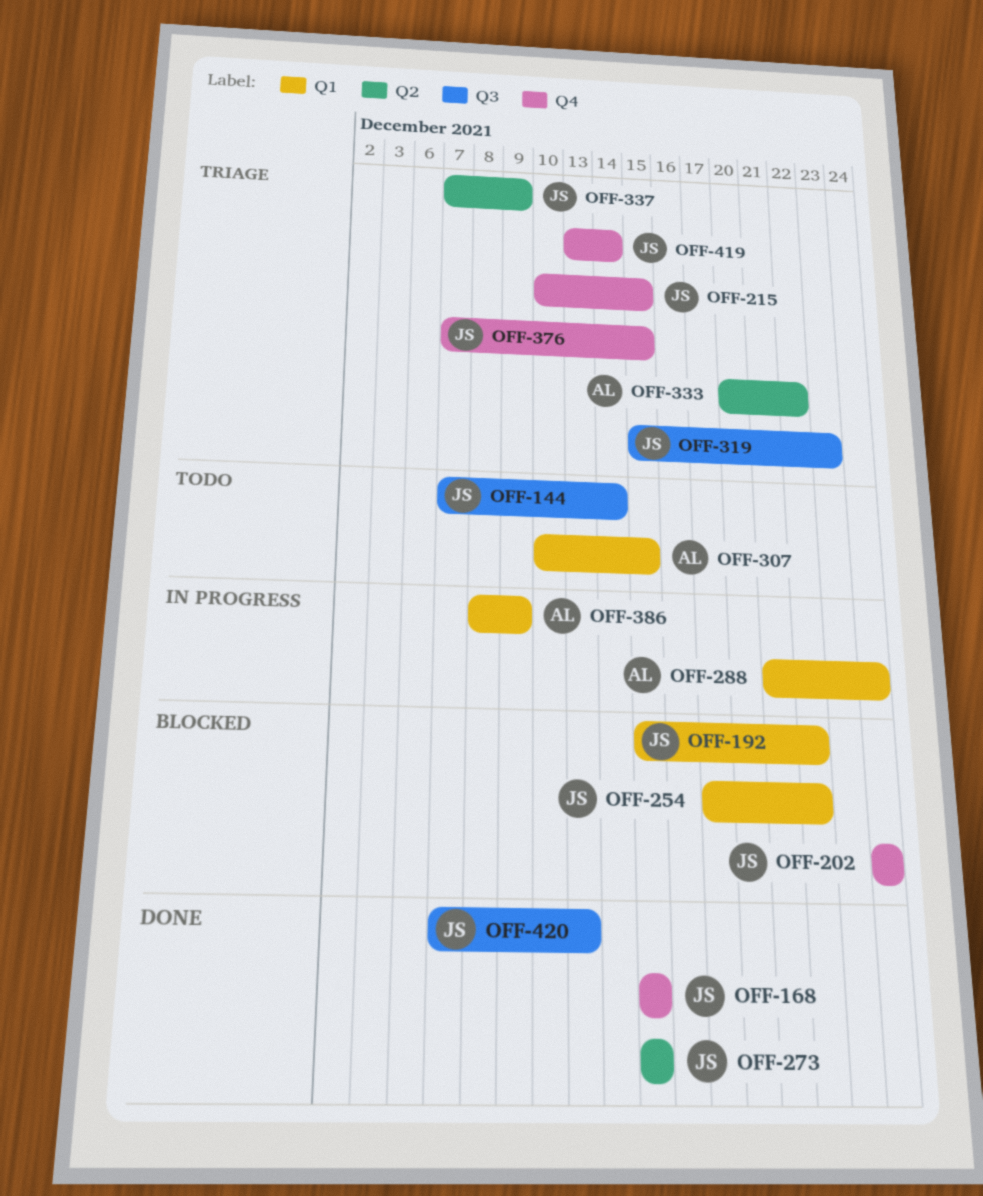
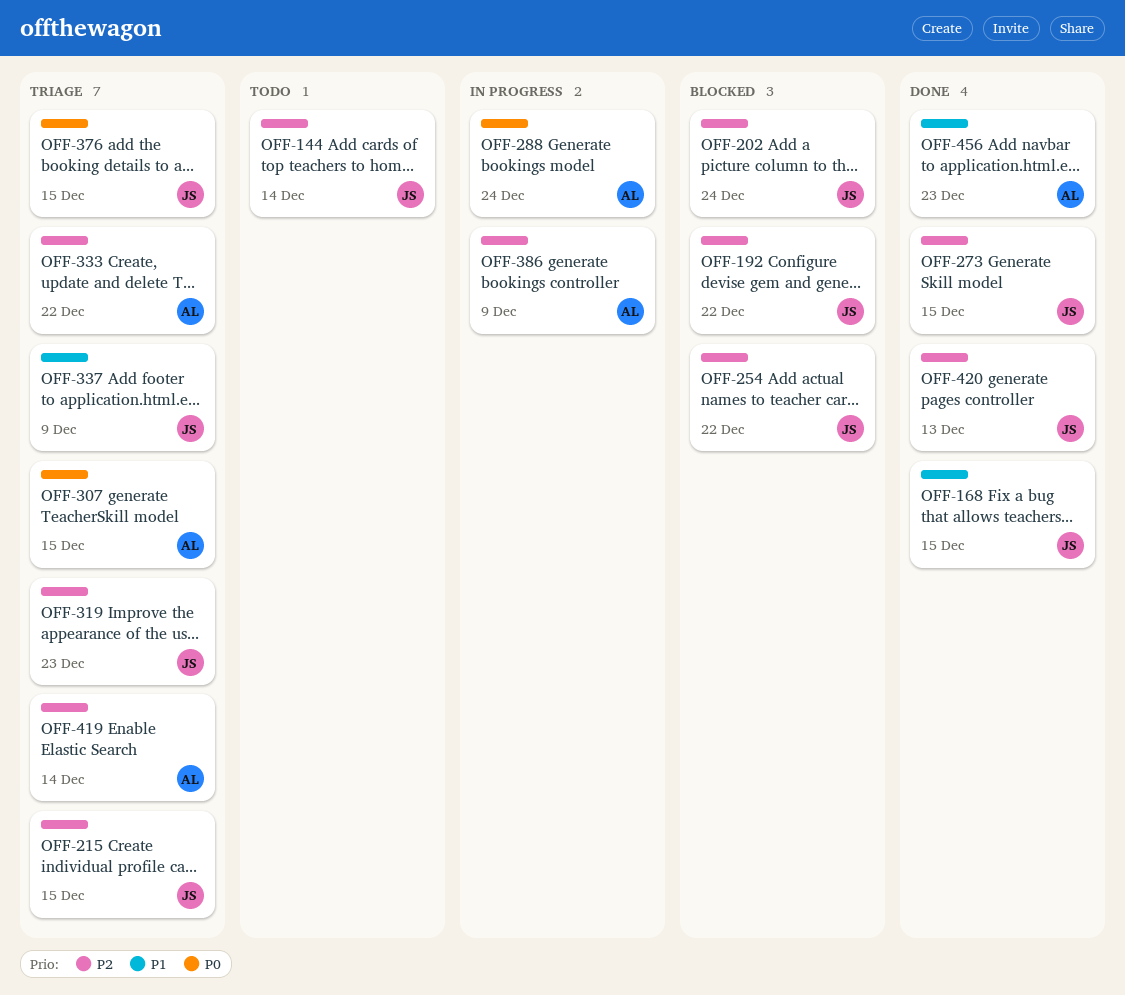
OFF-307, status: Todo -> Triage
OFF-419, owner: JS -> AL
OFF-456: none -> present

